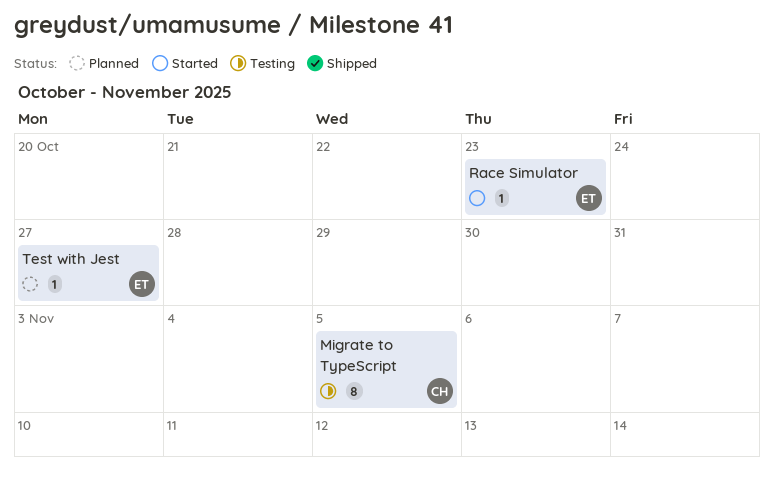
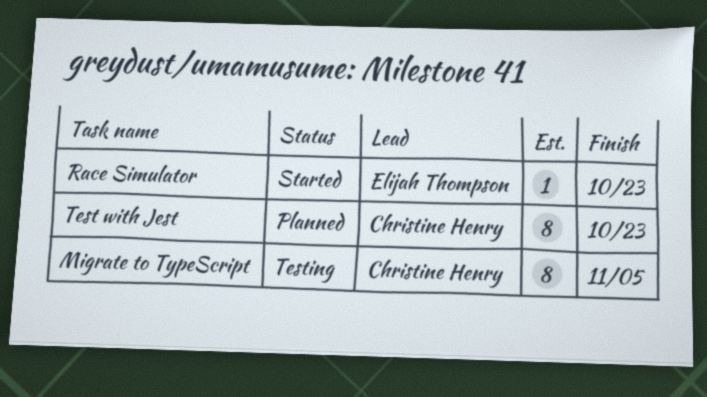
Test with Jest, owner: Elijah Thompson -> Christine Henry
Test with Jest, estimate: 1 -> 8
Test with Jest, due: Oct 27 -> Oct 23

